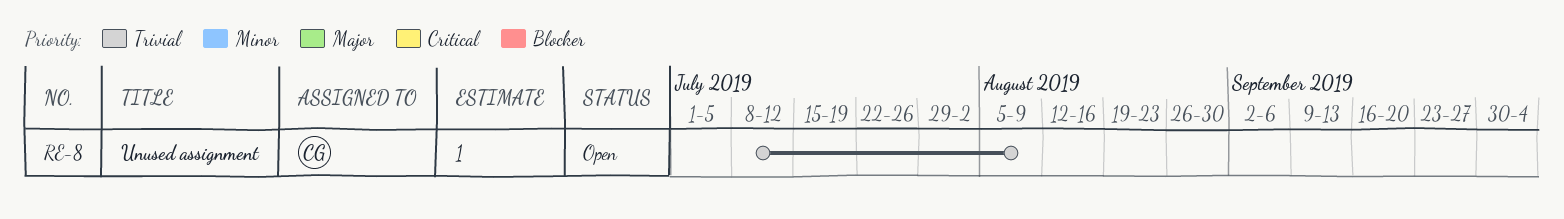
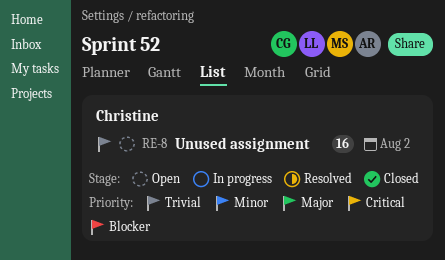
RE-8, estimate: 1 -> 16
RE-8, due: Aug 9 -> Aug 2

